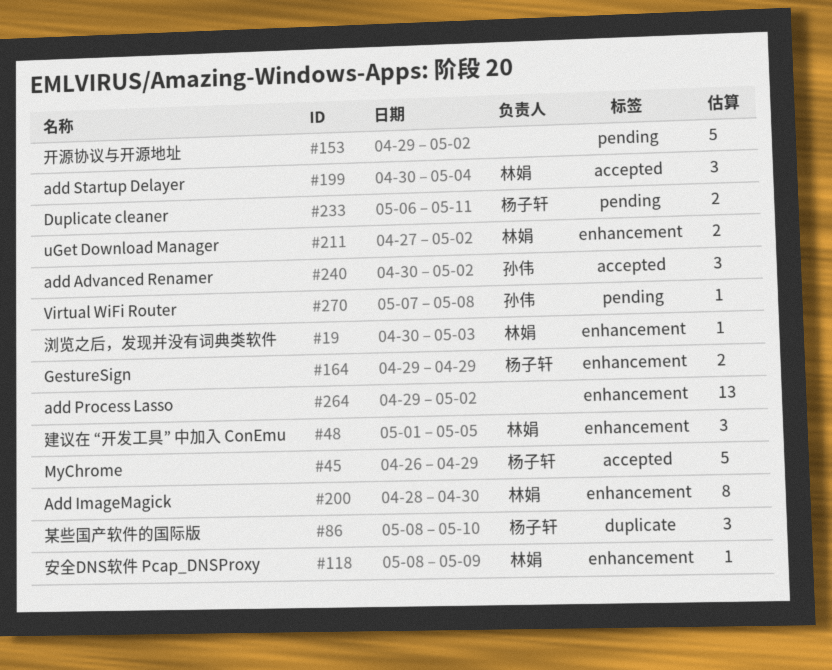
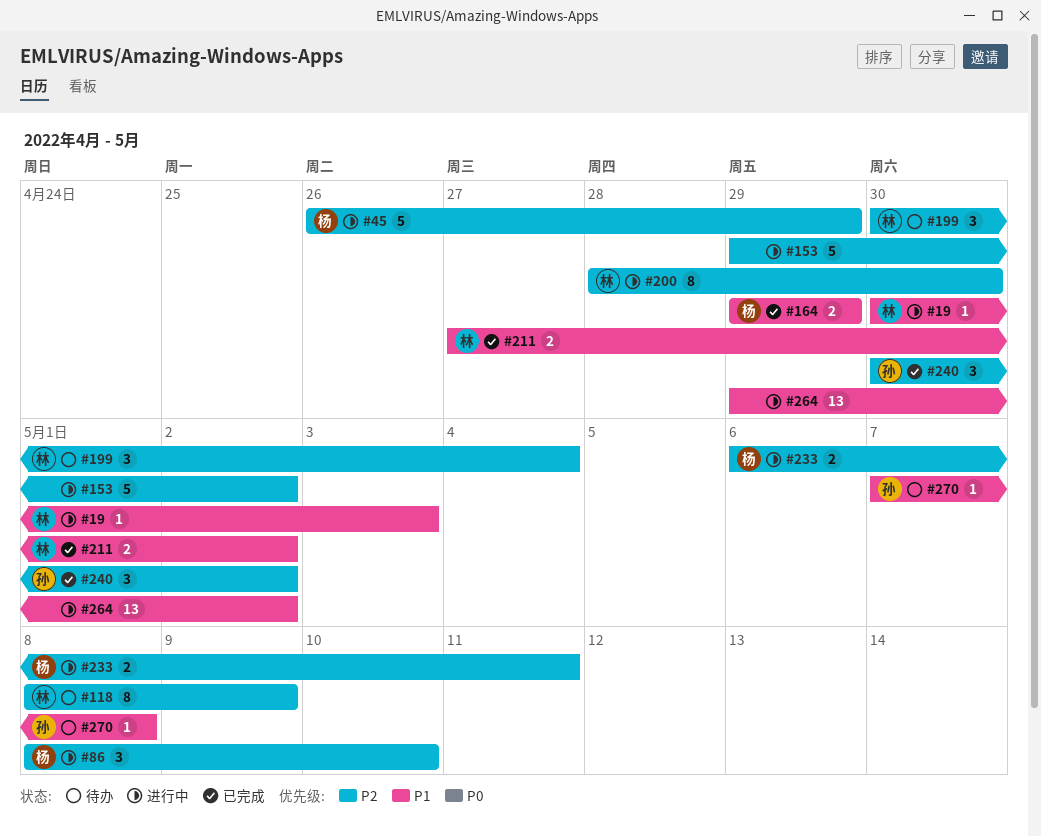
#48: present -> none
#118, estimate: 1 -> 8

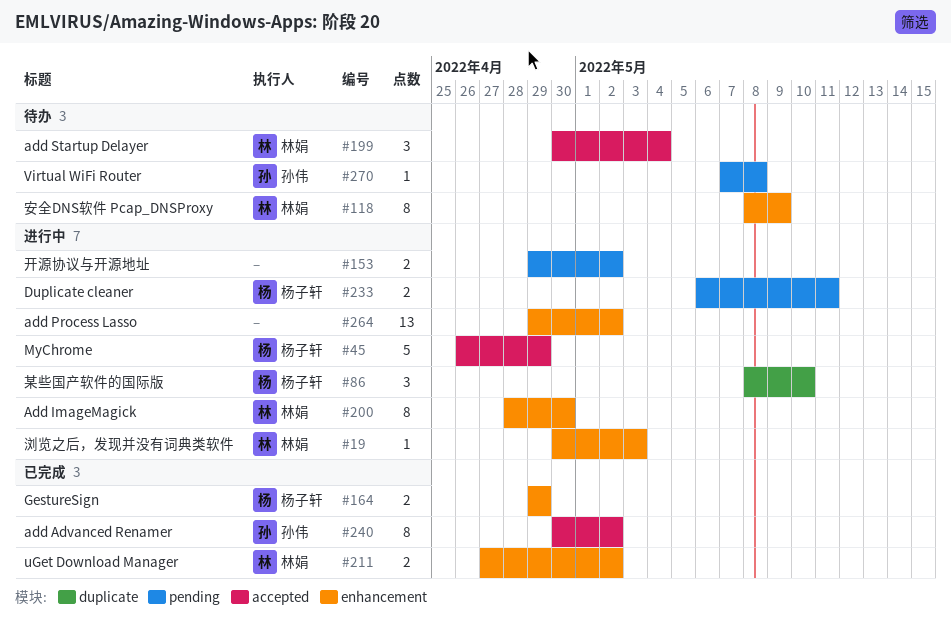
#153, estimate: 5 -> 2
#240, estimate: 3 -> 8

